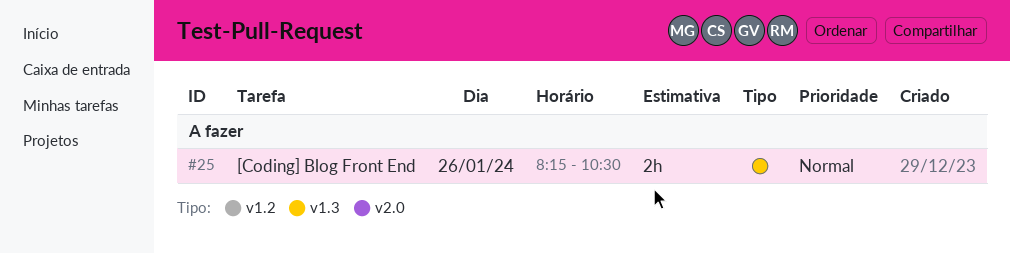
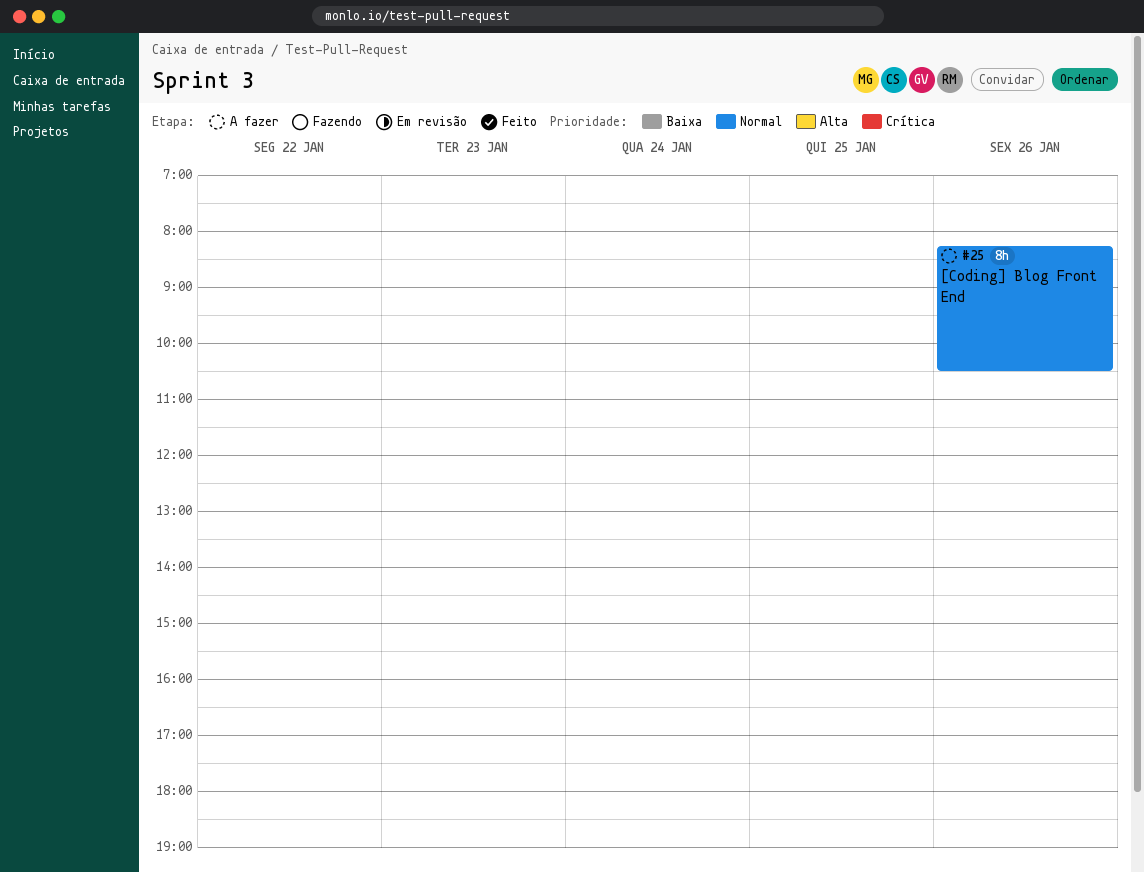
#25, estimate: 2h -> 8h

